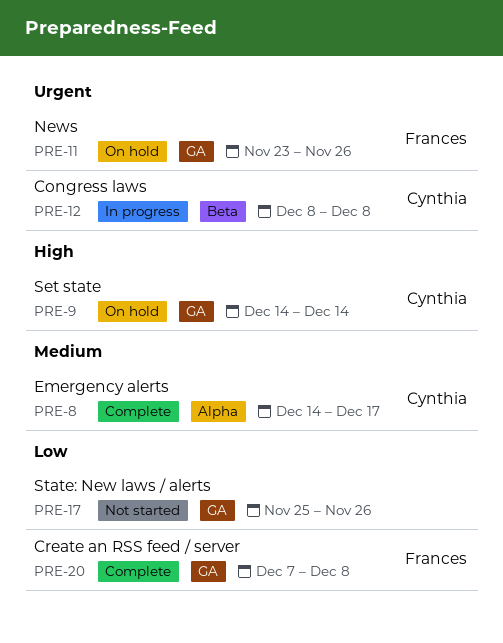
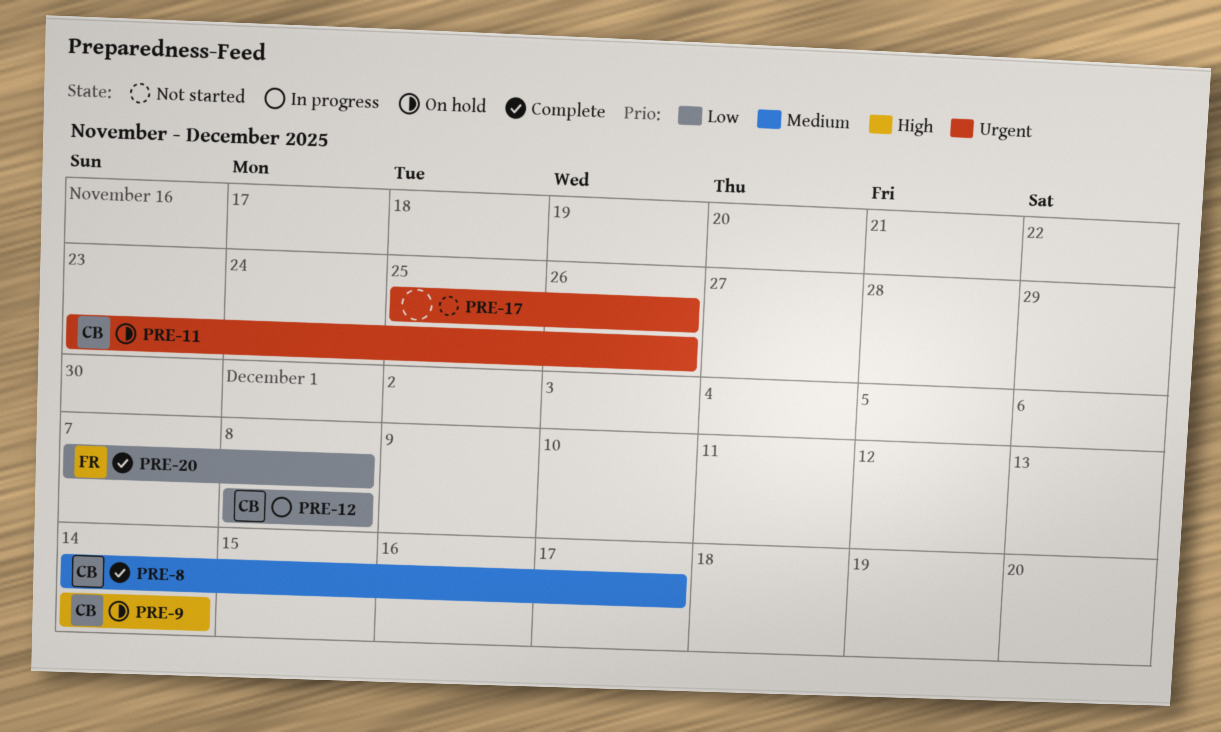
PRE-11, owner: Frances -> Cynthia
PRE-12, priority: Urgent -> Low
PRE-17, priority: Low -> Urgent

